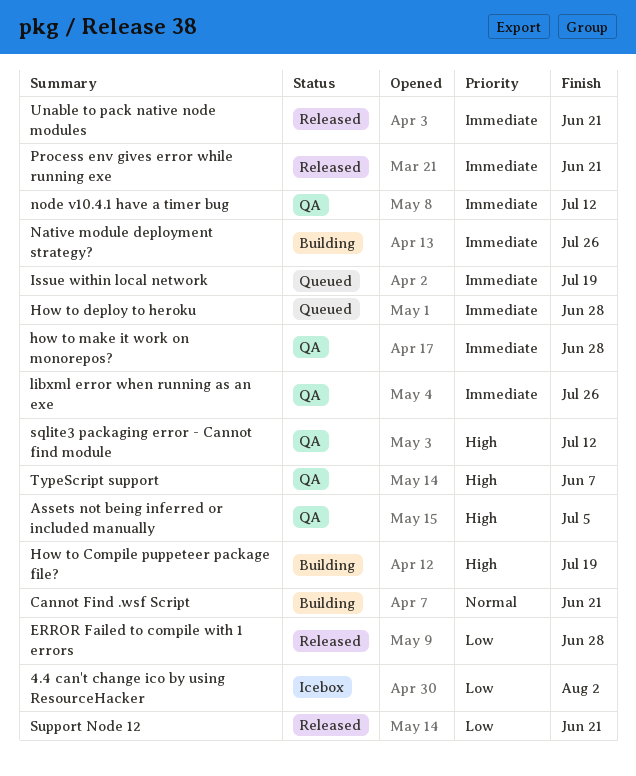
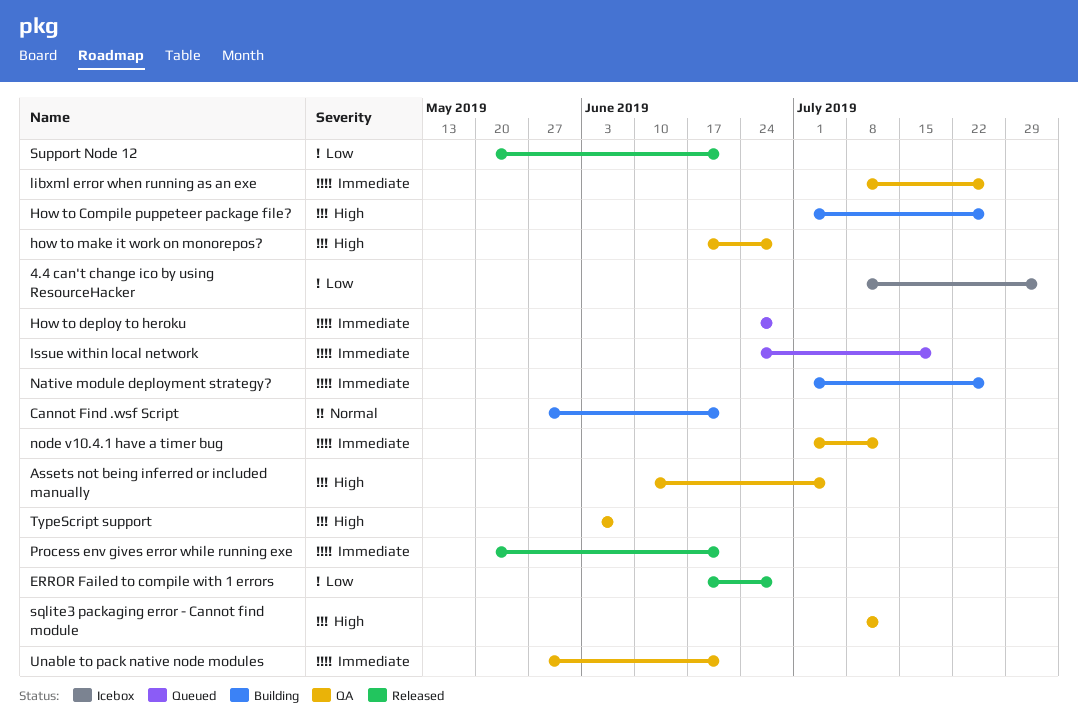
How to Compile puppeteer package file?, due: Jul 19 -> Jul 26
how to make it work on monorepos?, priority: Immediate -> High
Unable to pack native node modules, status: Released -> QA

